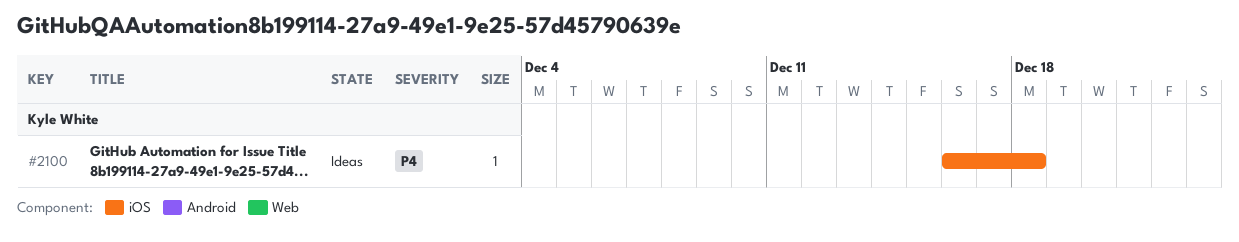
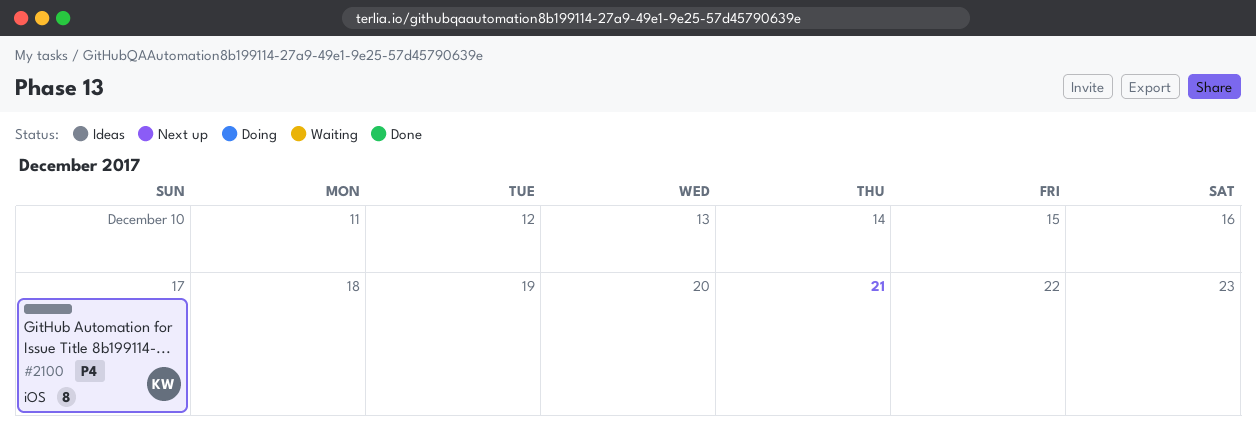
#2100, estimate: 1 -> 8
#2100, due: Dec 18 -> Dec 17

